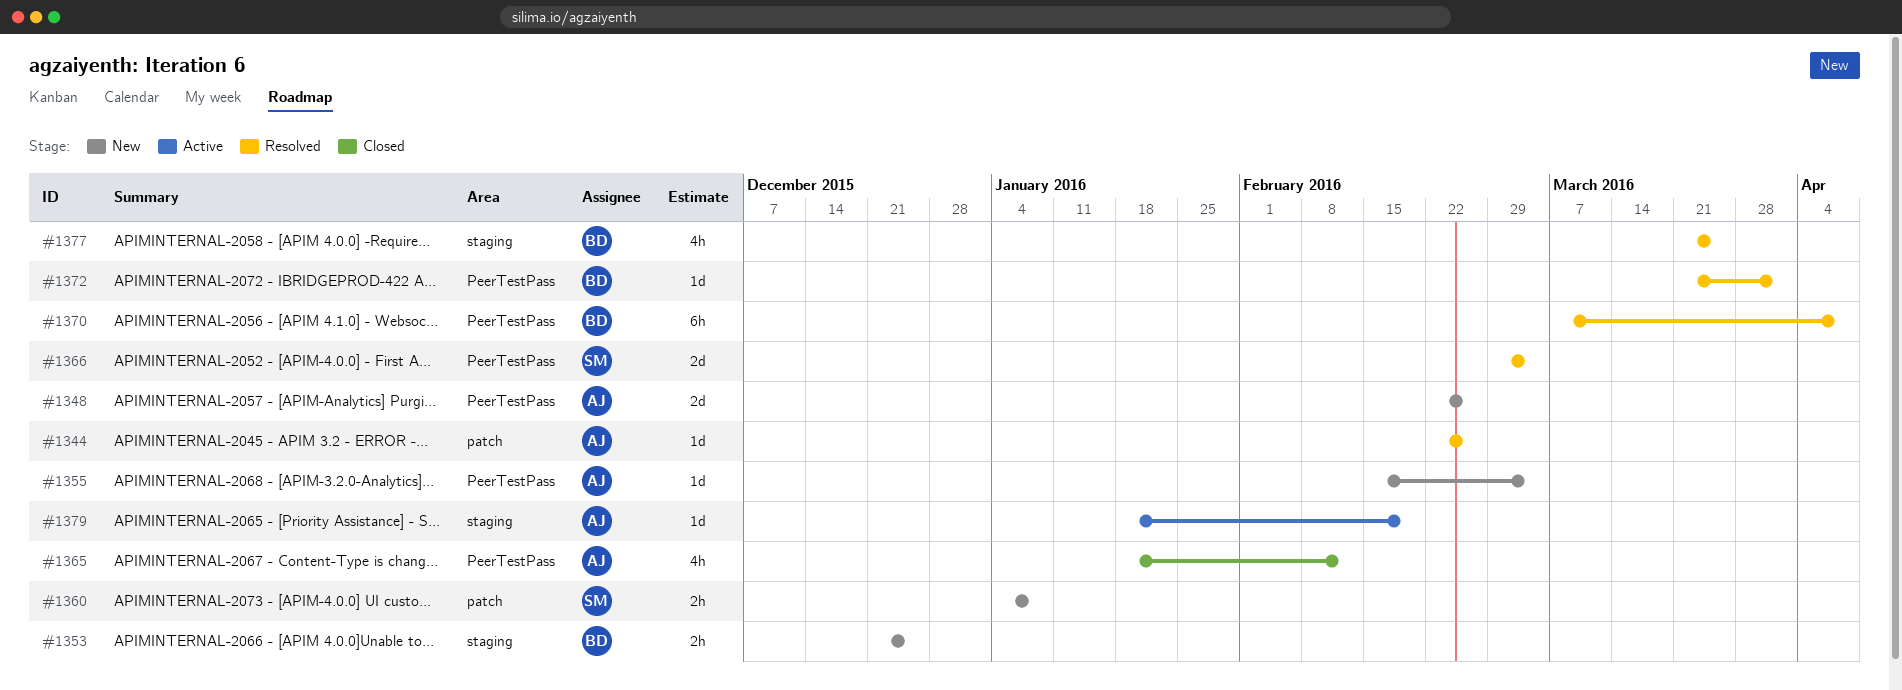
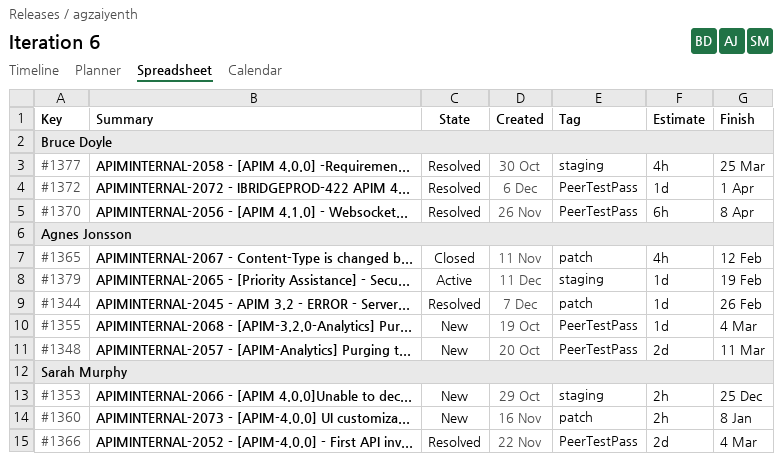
#1348, due: Feb 26 -> Mar 11
#1353, owner: Bruce Doyle -> Sarah Murphy
#1365, label: PeerTestPass -> patch

